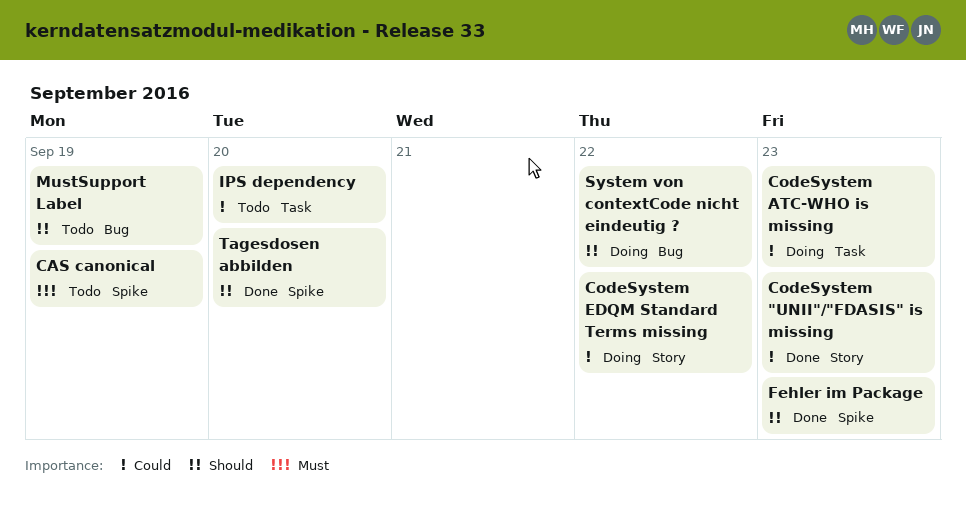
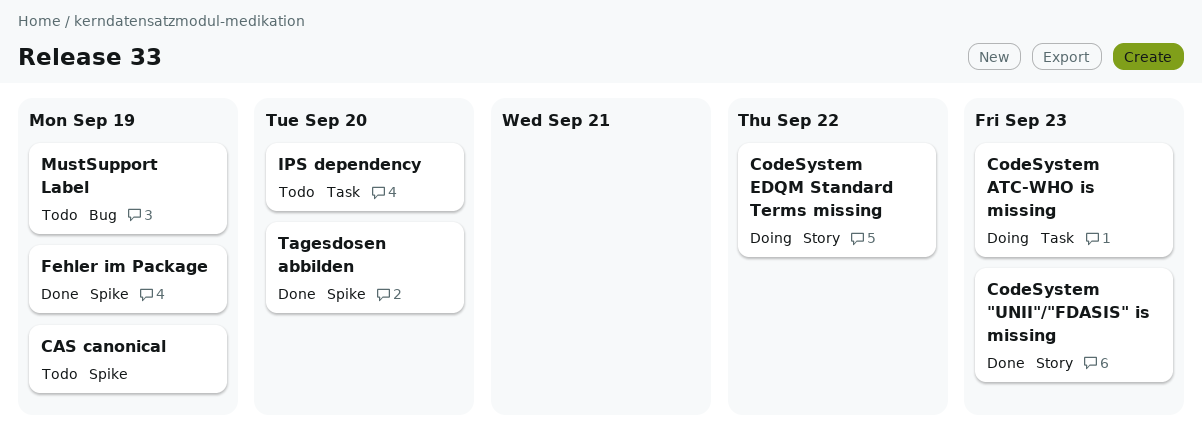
Fehler im Package, due: Sep 23 -> Sep 19
System von contextCode nicht eindeutig ?: present -> none

